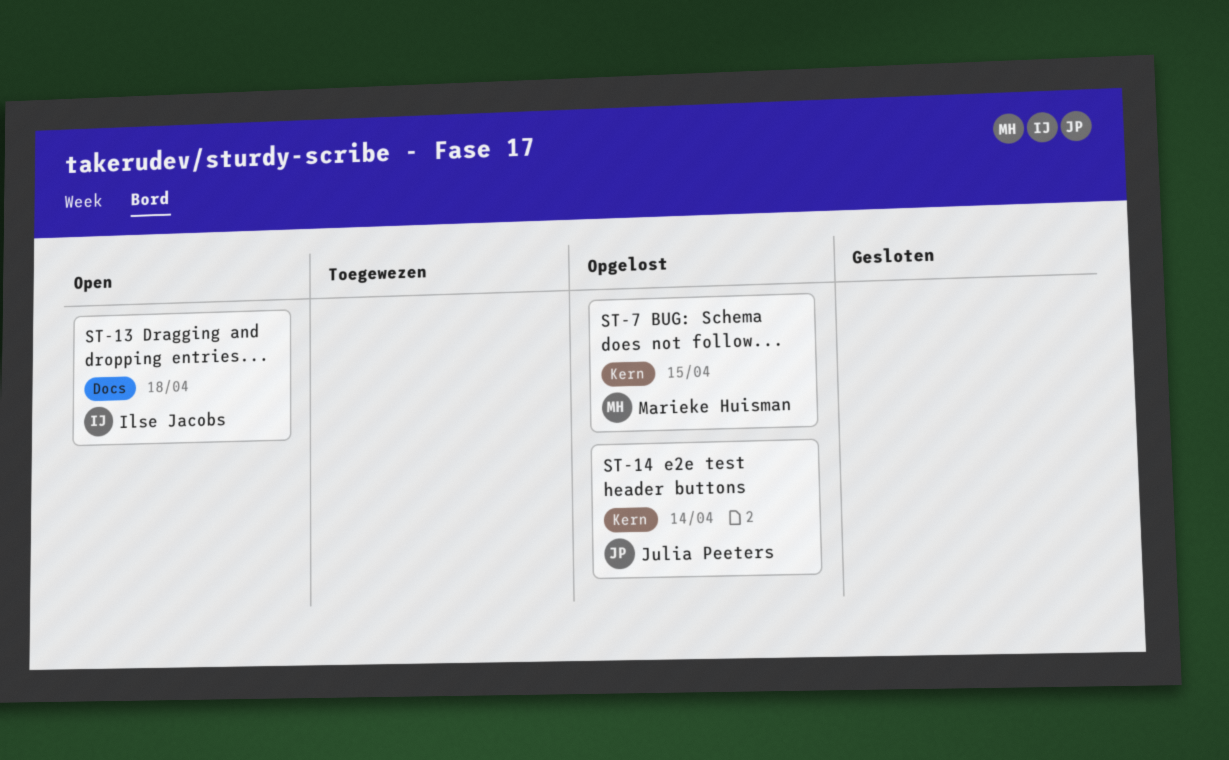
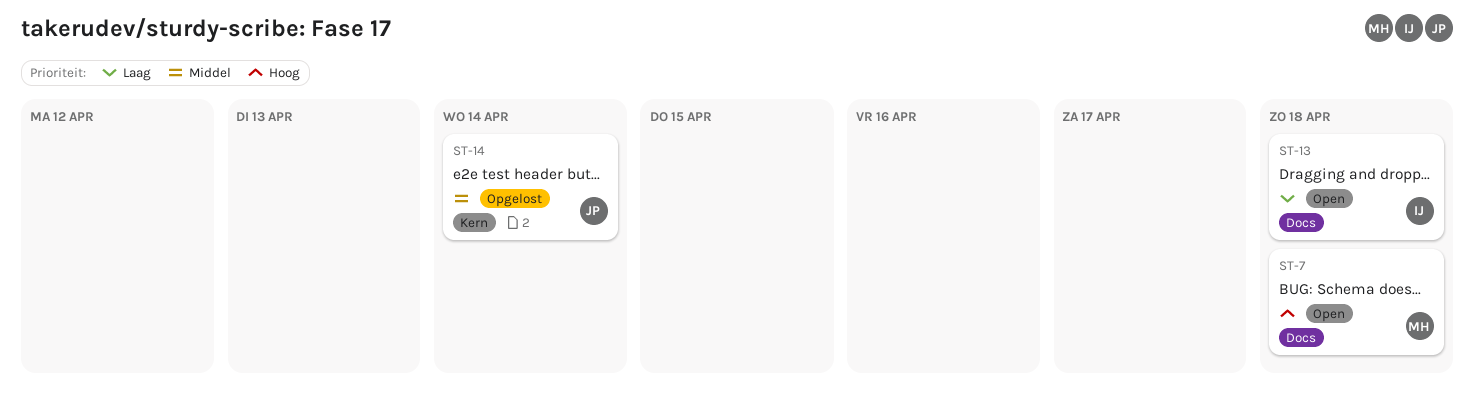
ST-7, status: Opgelost -> Open
ST-7, label: Kern -> Docs
ST-7, due: Apr 15 -> Apr 18

